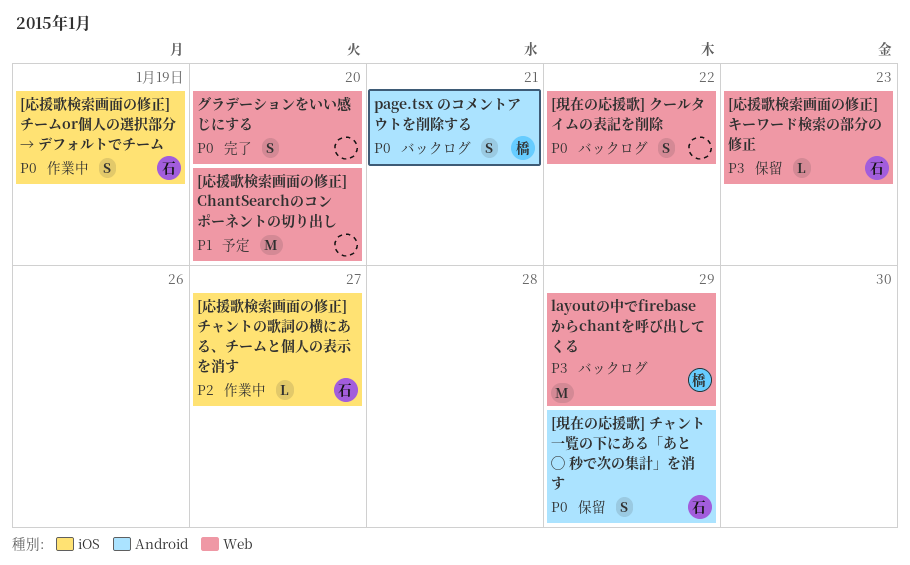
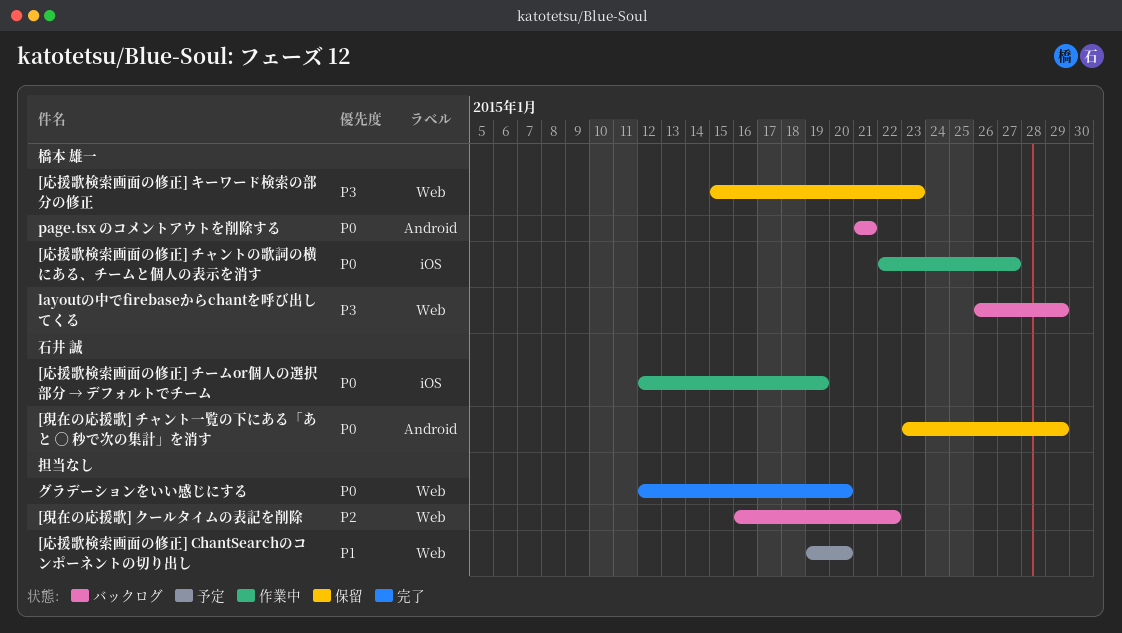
[応援歌検索画面の修正] キーワード検索の部分の修正, owner: 石井 誠 -> 橋本 雄一
[応援歌検索画面の修正] チャントの歌詞の横にある、チームと個人の表示を消す, owner: 石井 誠 -> 橋本 雄一
[応援歌検索画面の修正] チャントの歌詞の横にある、チームと個人の表示を消す, priority: P2 -> P0
[現在の応援歌] クールタイムの表記を削除, priority: P0 -> P2

